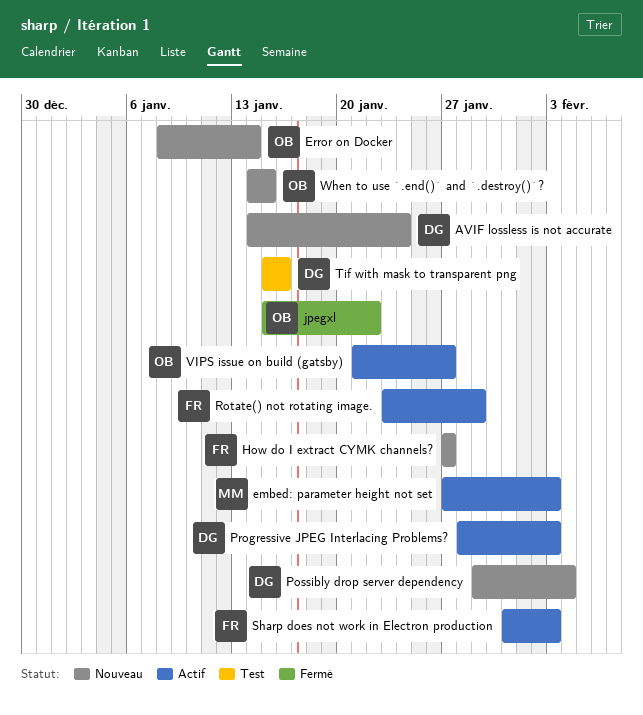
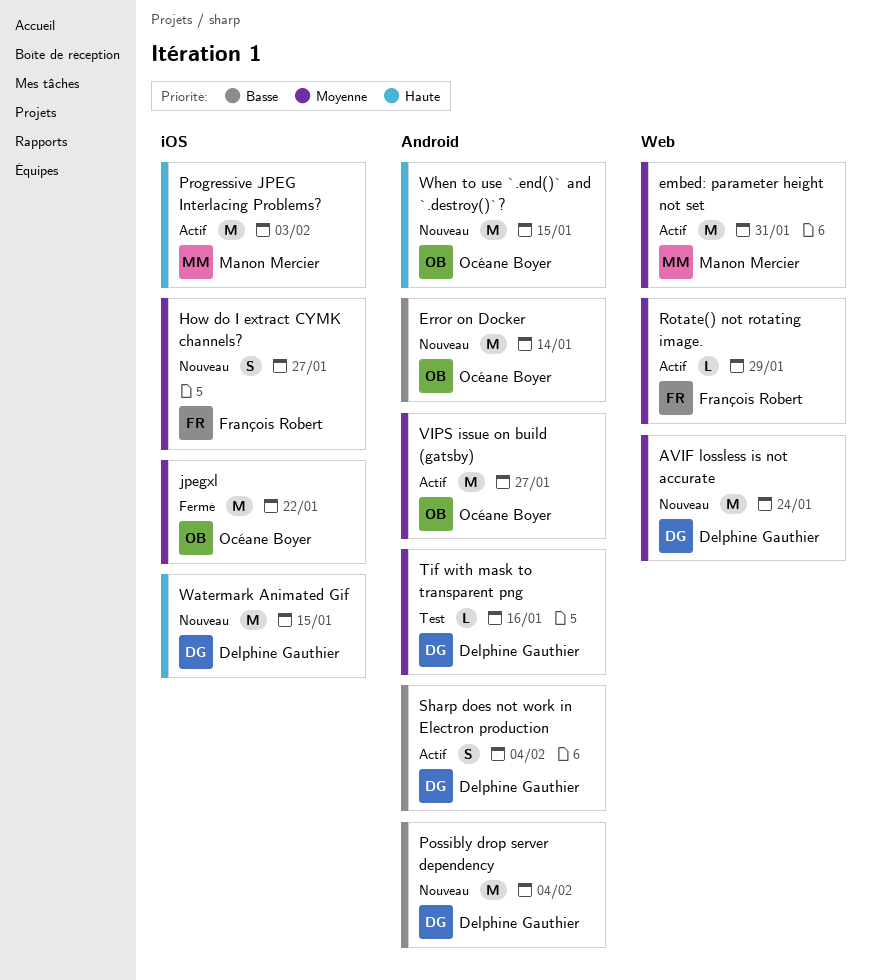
embed: parameter height not set, due: Feb 3 -> Jan 31
Progressive JPEG Interlacing Problems?, owner: Delphine Gauthier -> Manon Mercier
Sharp does not work in Electron production, owner: François Robert -> Delphine Gauthier
Sharp does not work in Electron production, due: Feb 3 -> Feb 4
Watermark Animated Gif: none -> present

